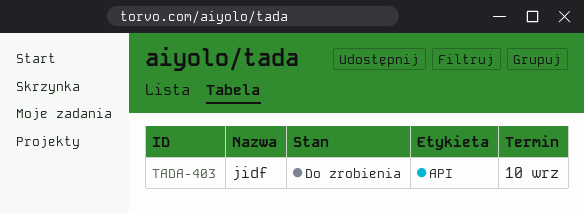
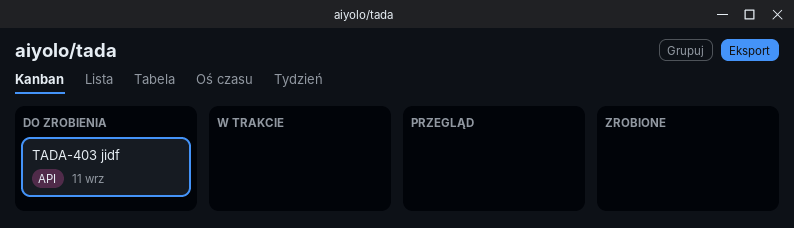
TADA-403, due: Sep 10 -> Sep 11

